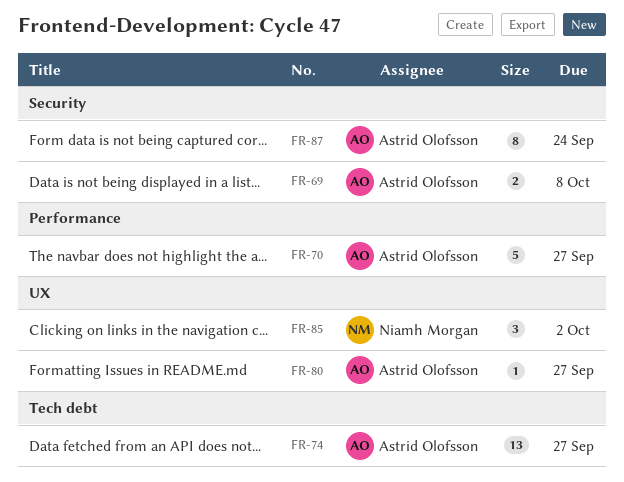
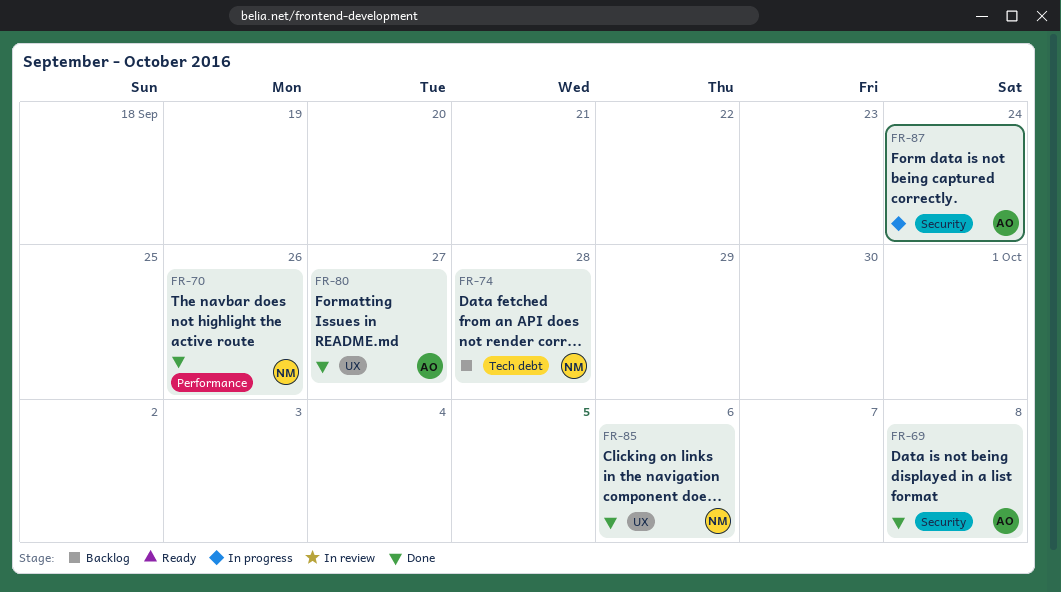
FR-70, owner: Astrid Olofsson -> Niamh Morgan
FR-70, due: Sep 27 -> Sep 26
FR-74, owner: Astrid Olofsson -> Niamh Morgan
FR-74, due: Sep 27 -> Sep 28
FR-85, due: Oct 2 -> Oct 6

